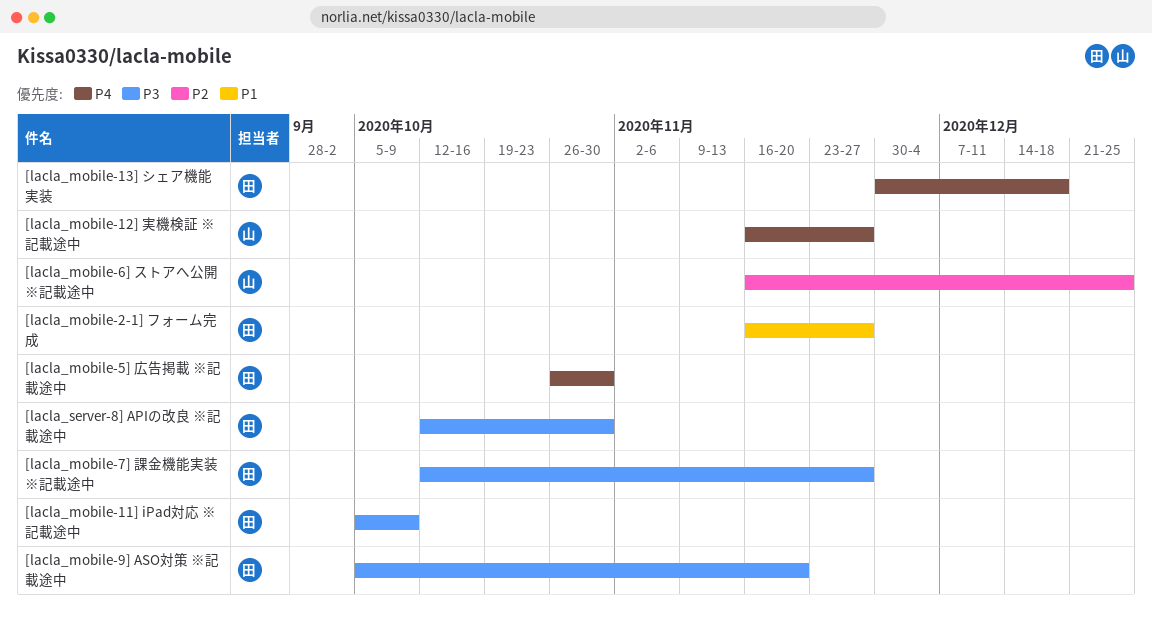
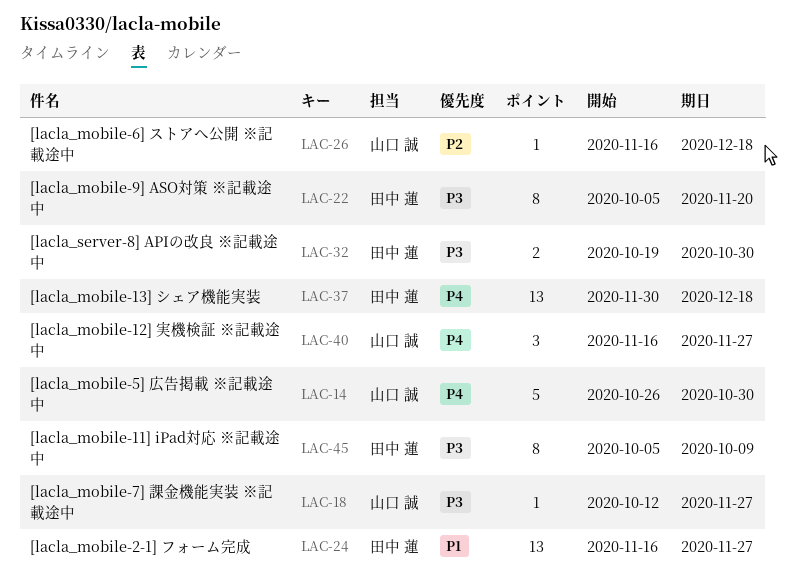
[lacla_mobile-5] 広告掲載 ※記載途中, owner: 田中 蓮 -> 山口 誠
[lacla_mobile-6] ストアへ公開 ※記載途中, due: Dec 25 -> Dec 18
[lacla_mobile-7] 課金機能実装 ※記載途中, owner: 田中 蓮 -> 山口 誠
[lacla_server-8] APIの改良 ※記載途中, start: Oct 12 -> Oct 19

